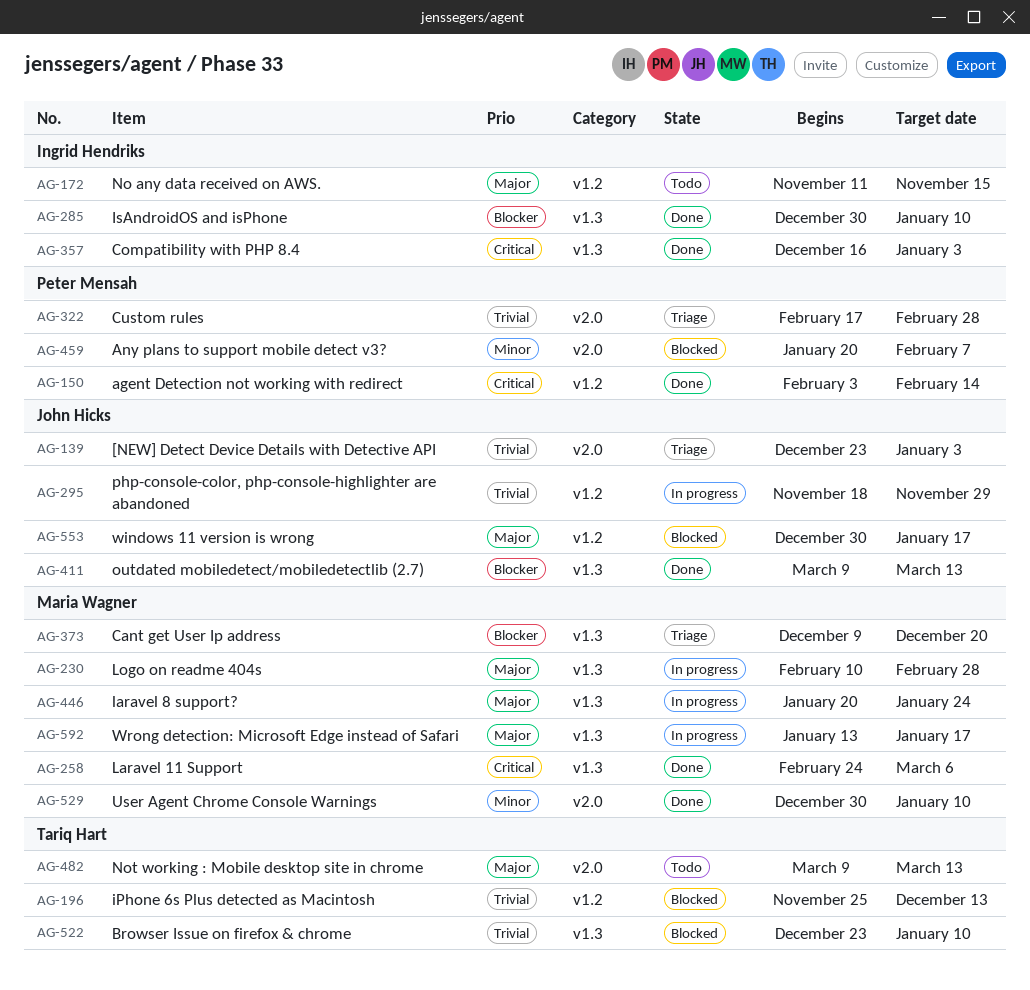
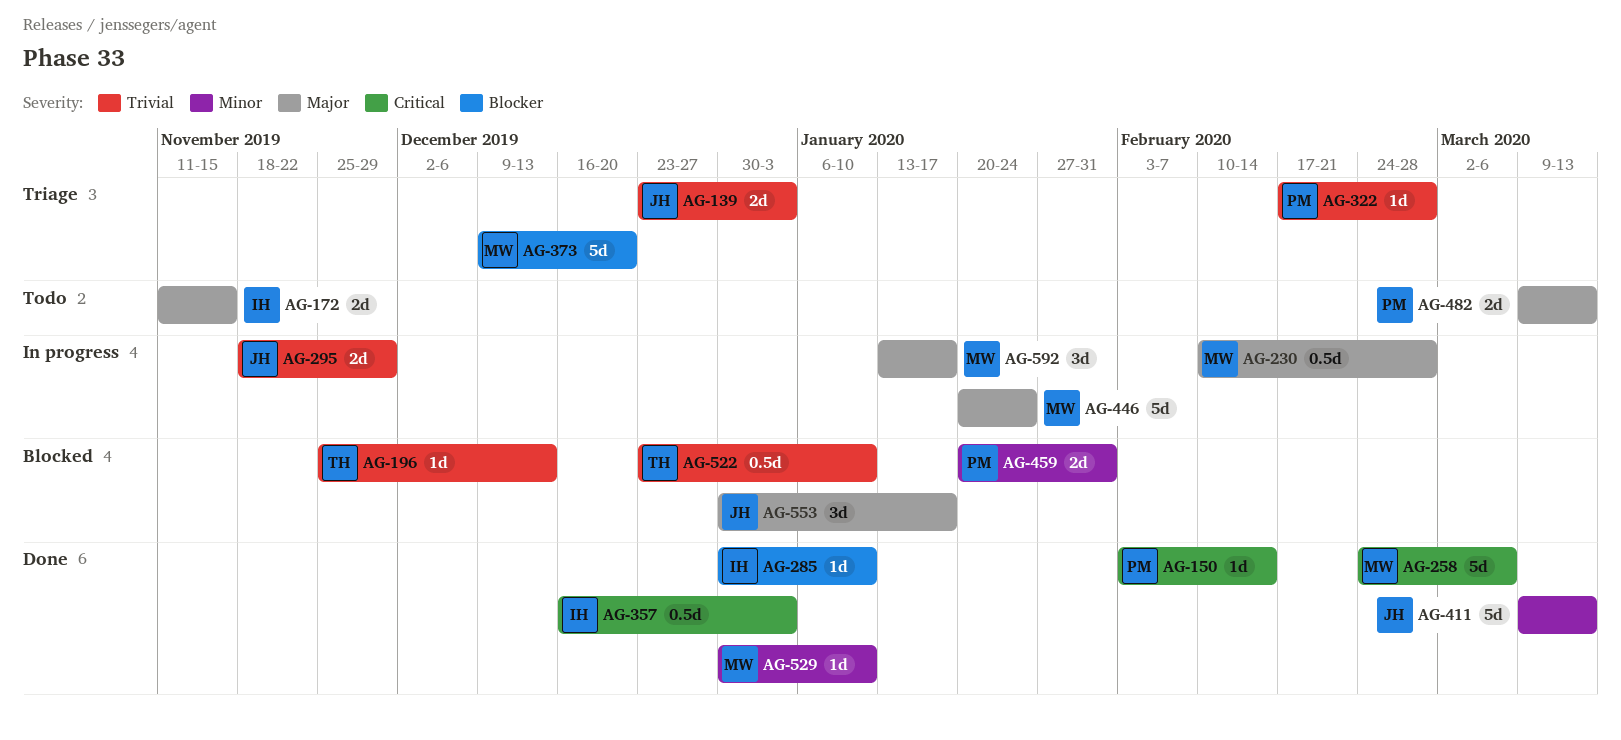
AG-411, priority: Blocker -> Minor
AG-459, due: Feb 7 -> Jan 31
AG-482, owner: Tariq Hart -> Peter Mensah

